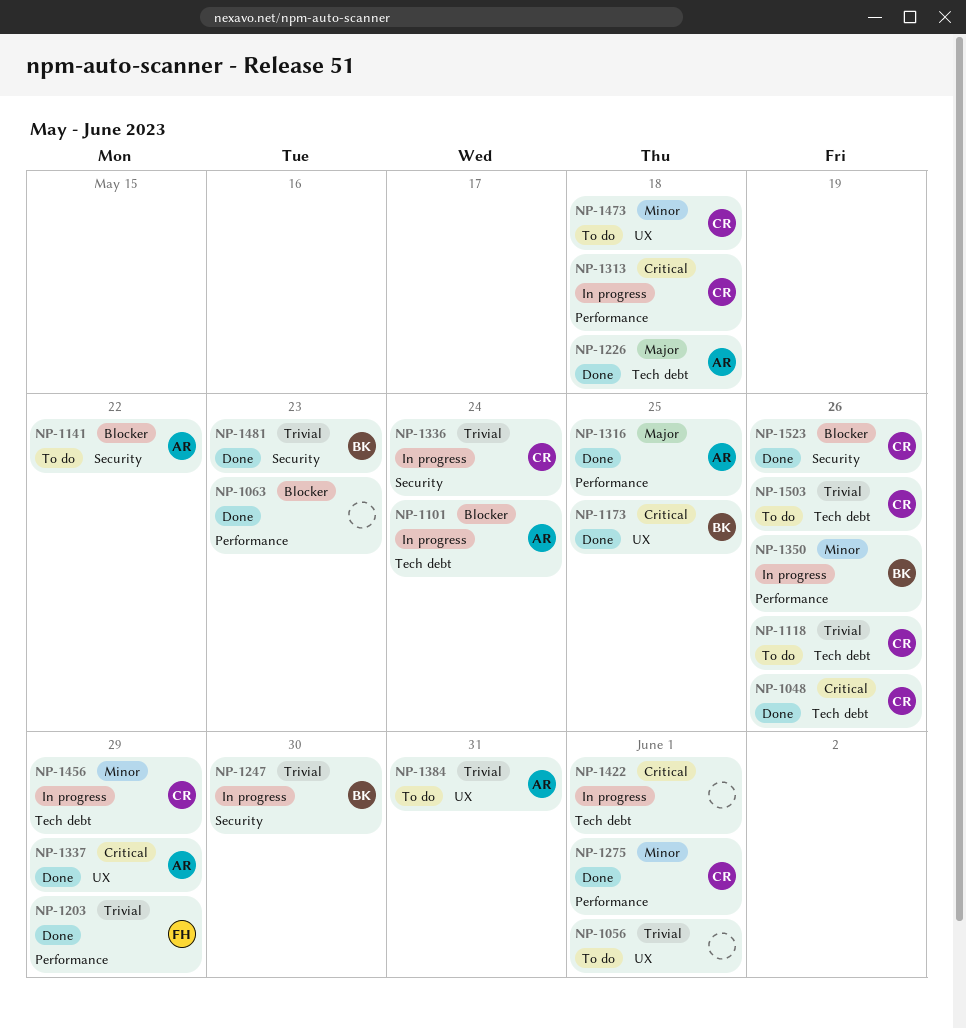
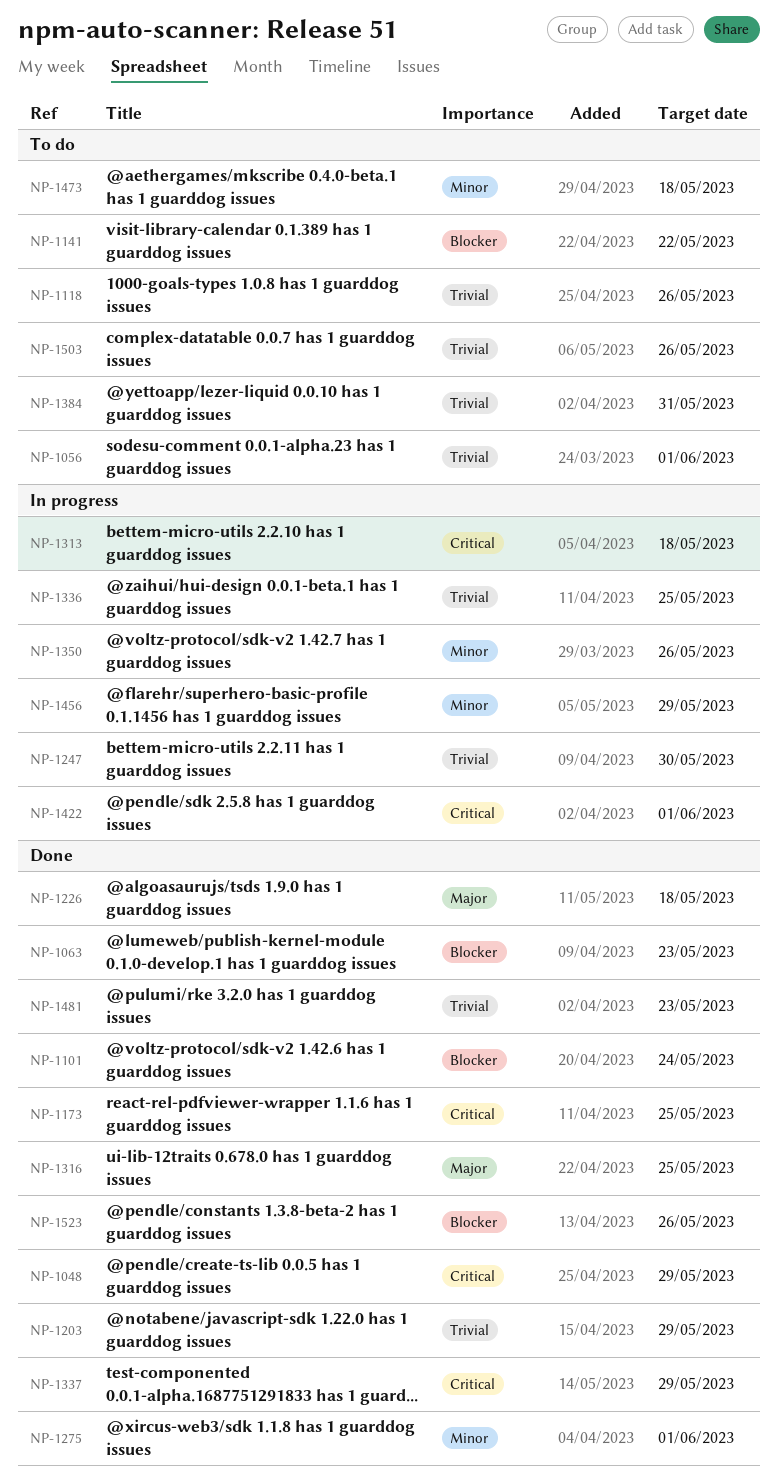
NP-1048, due: May 26 -> May 29
NP-1101, status: In progress -> Done
NP-1336, due: May 24 -> May 25

